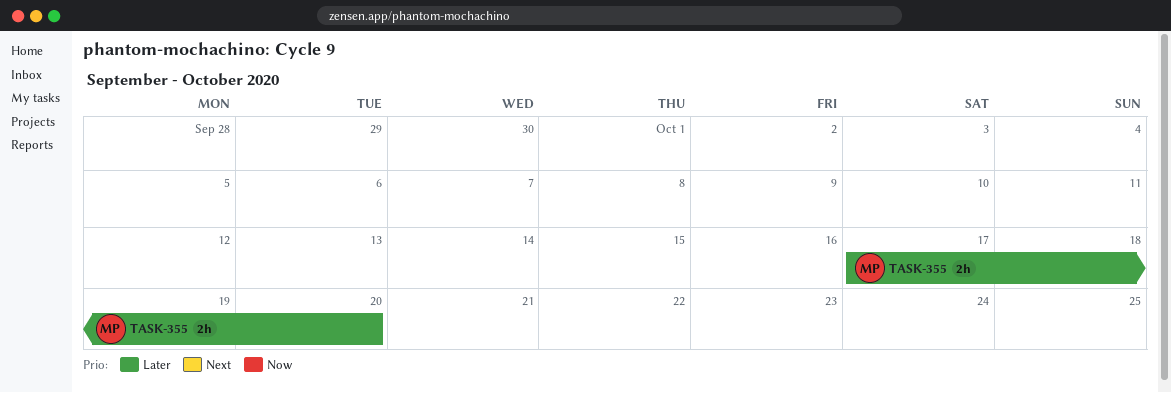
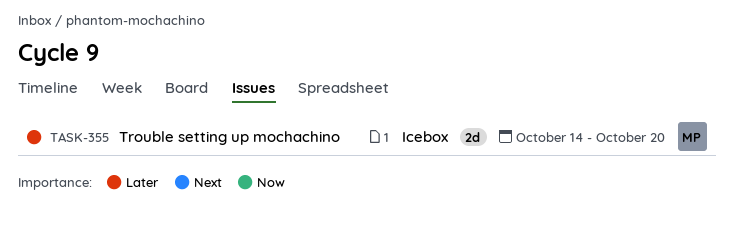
TASK-355, estimate: 2h -> 2d
TASK-355, start: Oct 17 -> Oct 14

